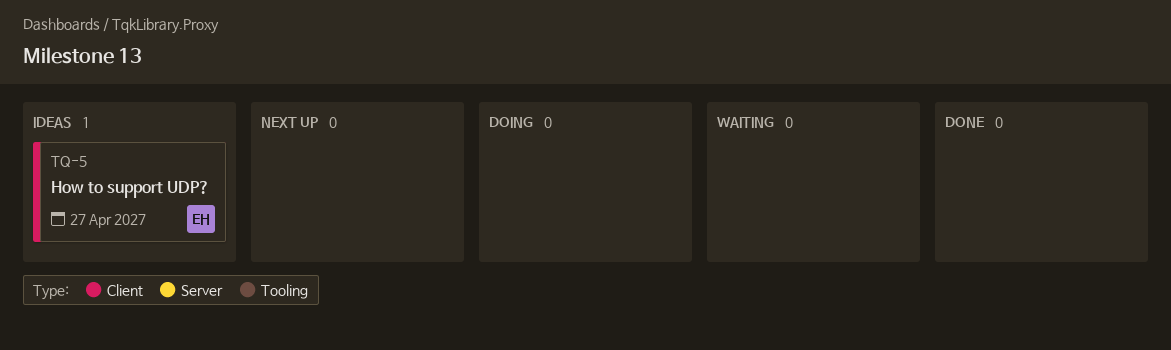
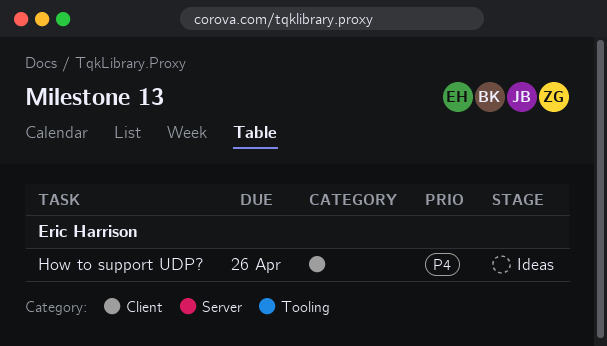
How to support UDP?, due: Apr 27 -> Apr 26

